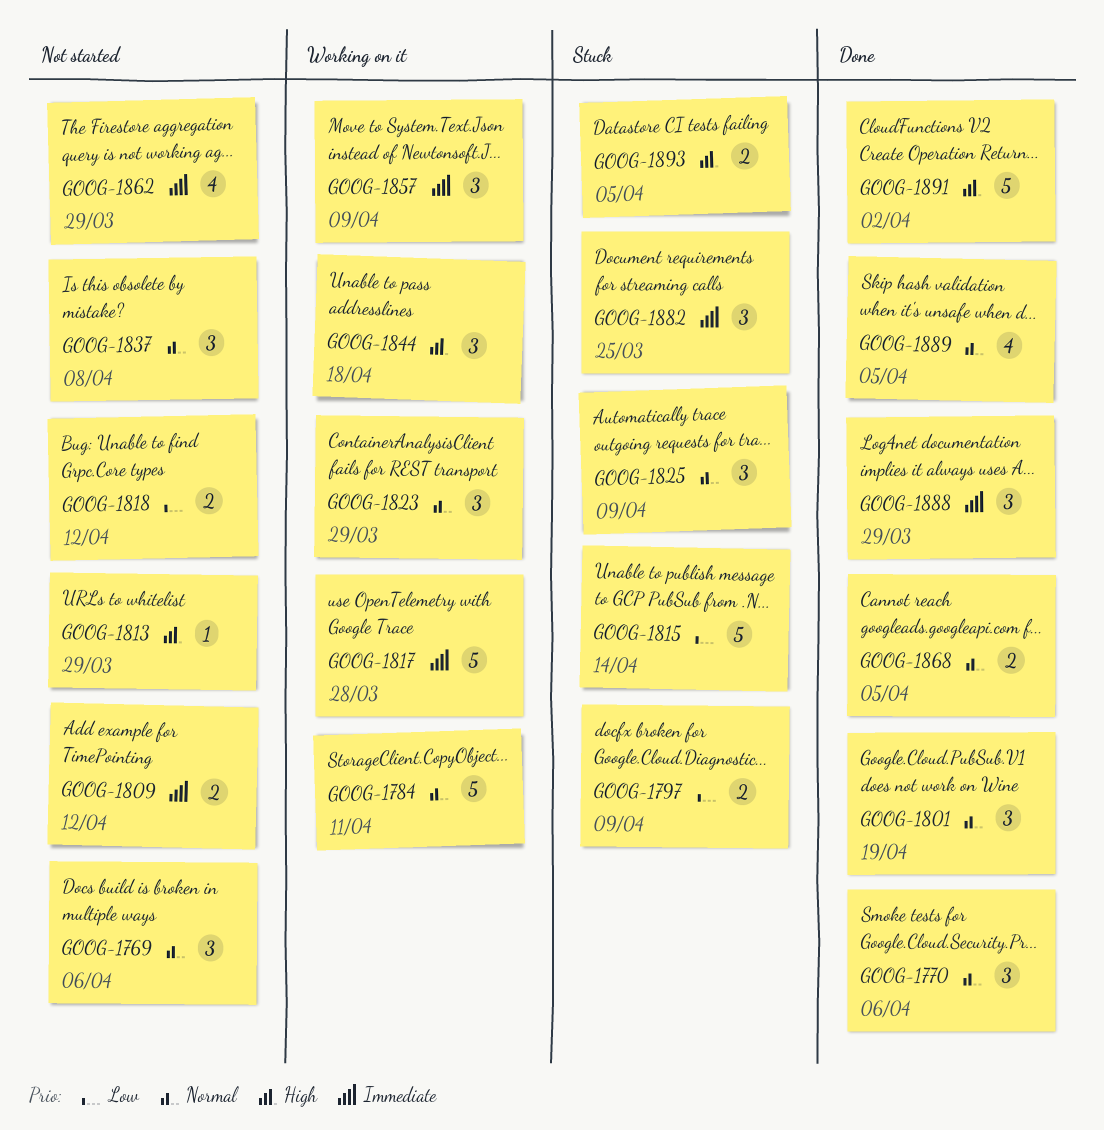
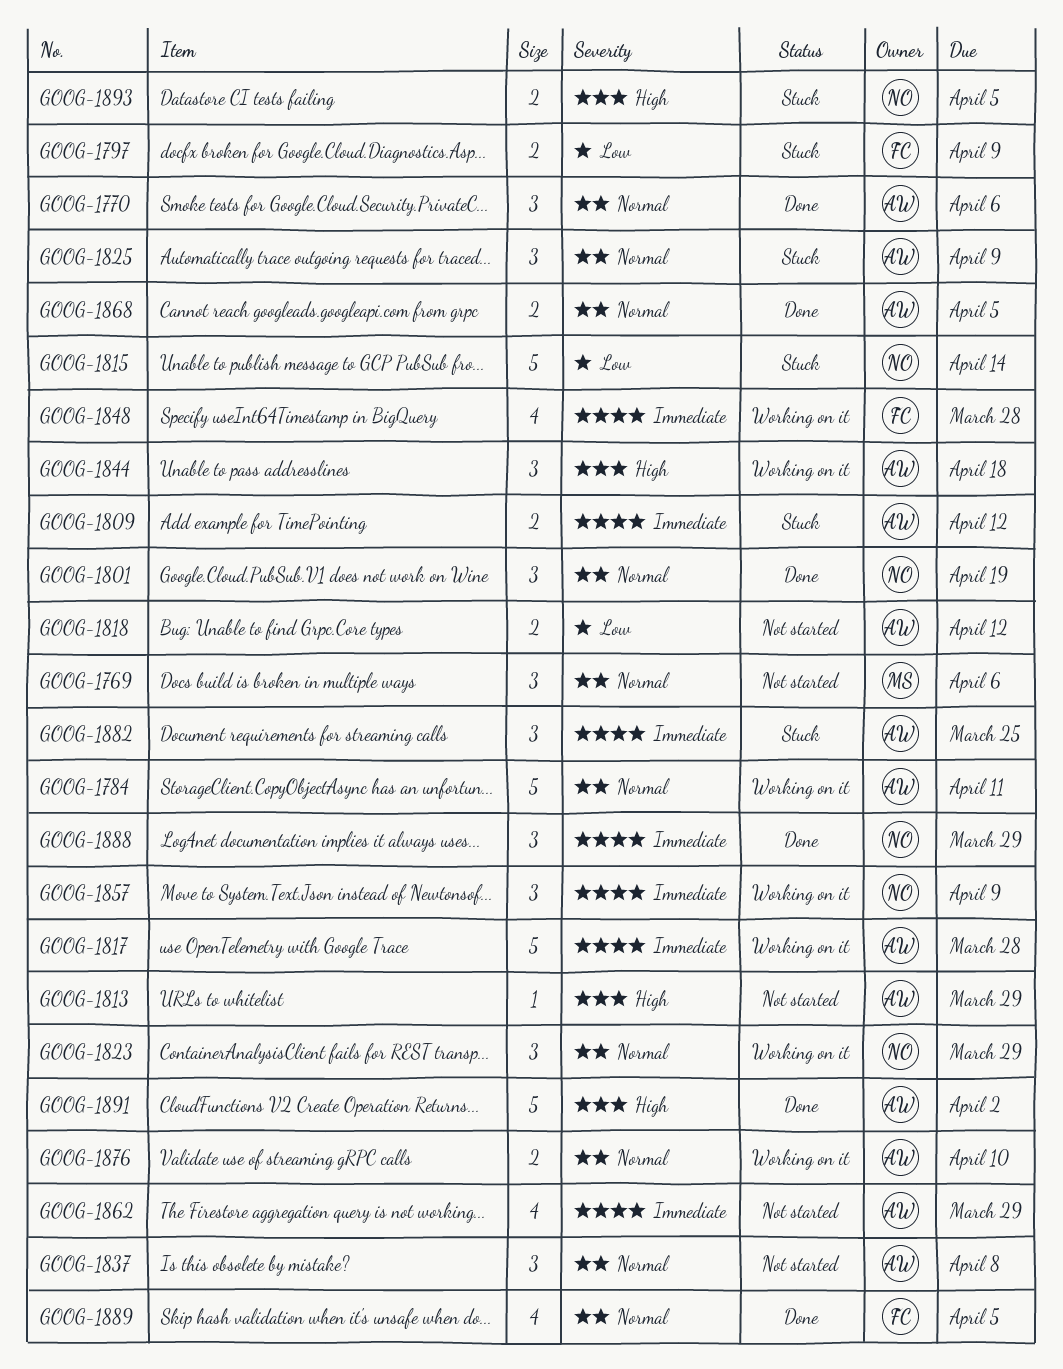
GOOG-1809, status: Not started -> Stuck
GOOG-1848: none -> present
GOOG-1876: none -> present

